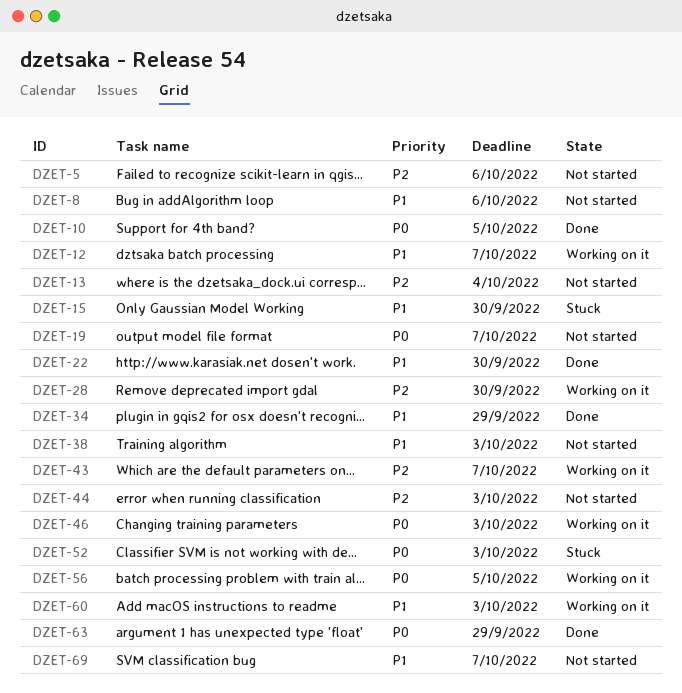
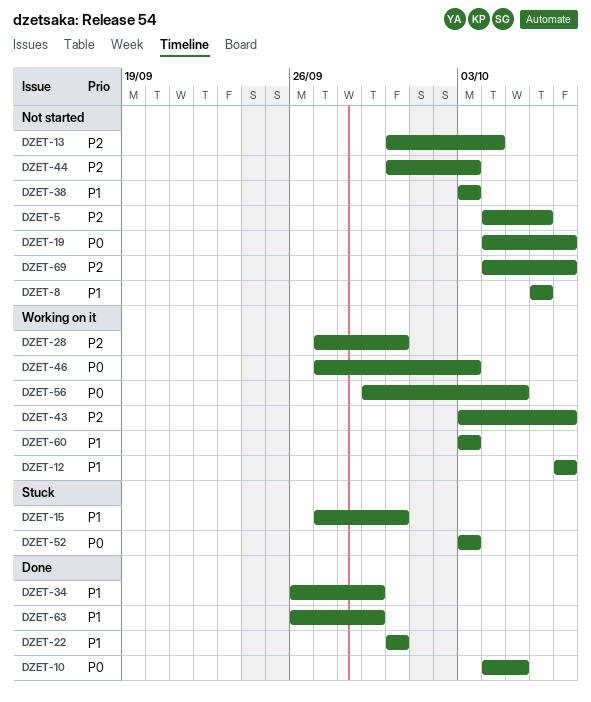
DZET-63, priority: P0 -> P1
DZET-69, priority: P1 -> P2

